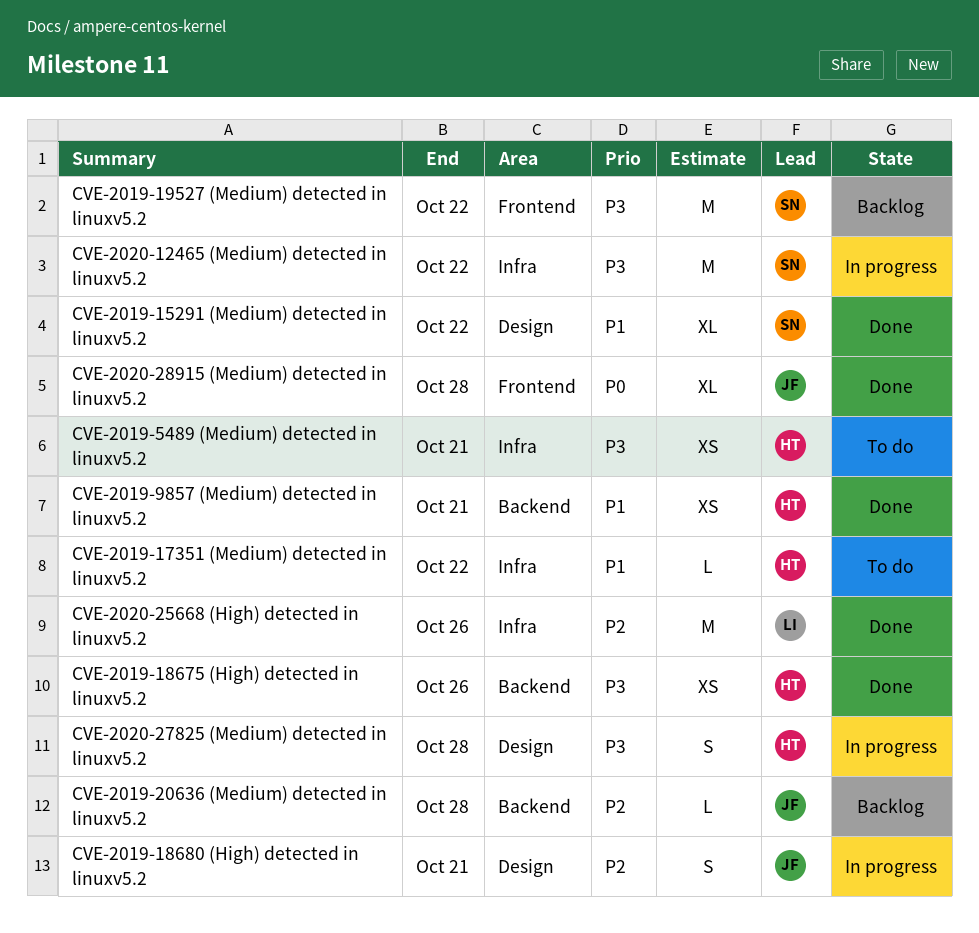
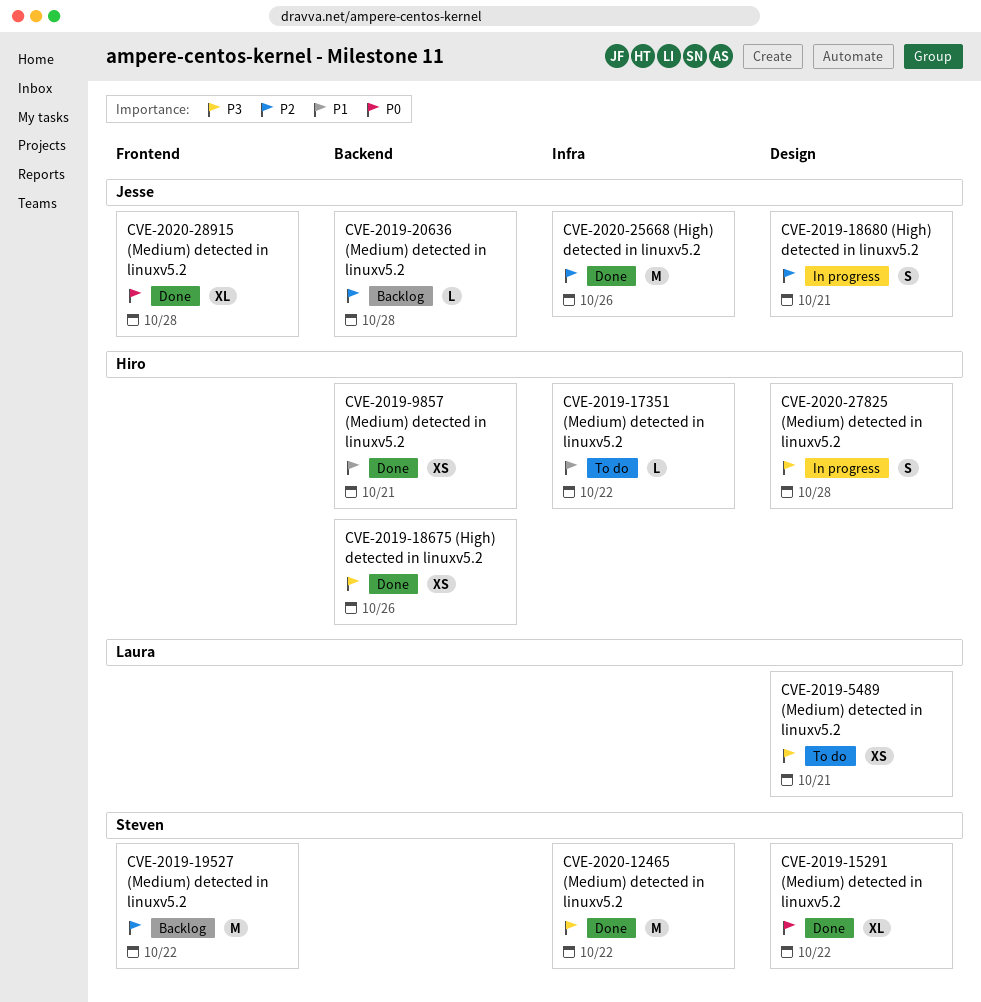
CVE-2019-15291 (Medium) detected in linuxv5.2, priority: P1 -> P0
CVE-2019-19527 (Medium) detected in linuxv5.2, priority: P3 -> P2
CVE-2019-5489 (Medium) detected in linuxv5.2, owner: Hiro -> Laura
CVE-2019-5489 (Medium) detected in linuxv5.2, label: Infra -> Design
CVE-2020-12465 (Medium) detected in linuxv5.2, status: In progress -> Done
CVE-2020-25668 (High) detected in linuxv5.2, owner: Laura -> Jesse

